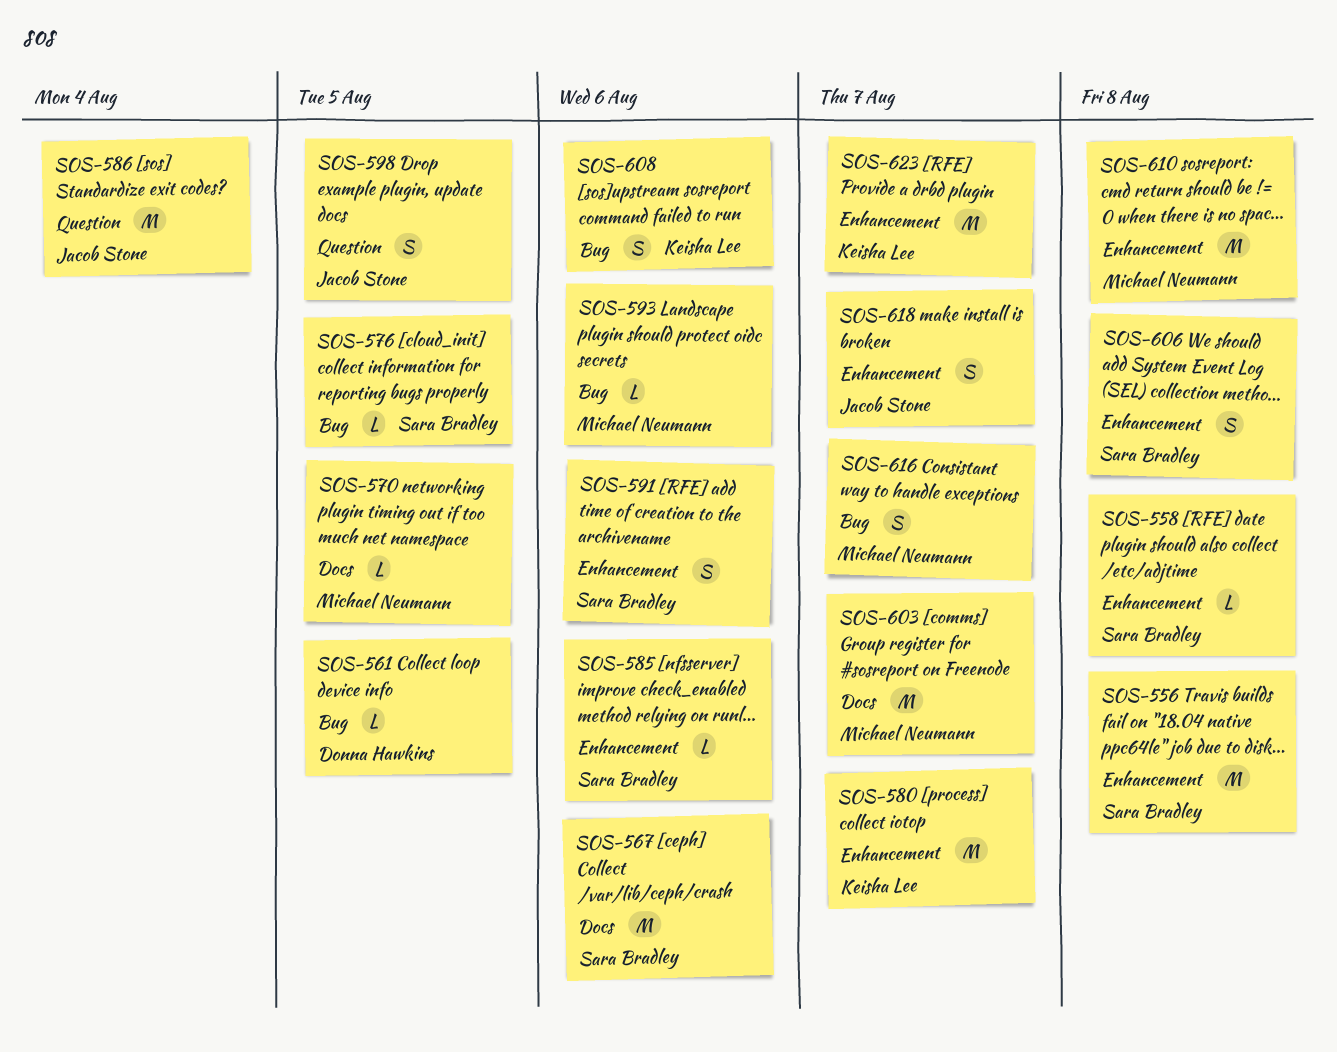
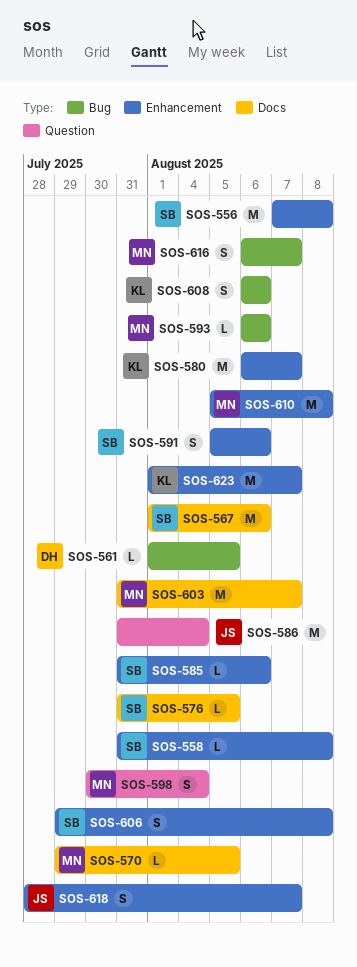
SOS-576, label: Bug -> Docs
SOS-598, owner: Jacob Stone -> Michael Neumann
SOS-598, due: Aug 5 -> Aug 4

